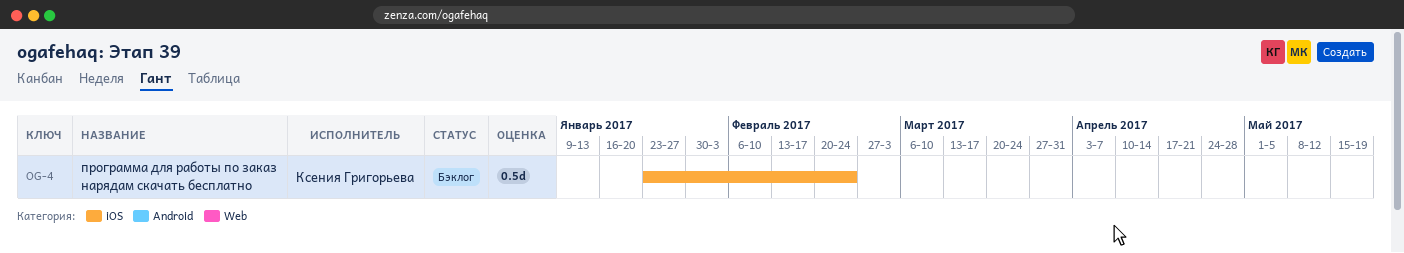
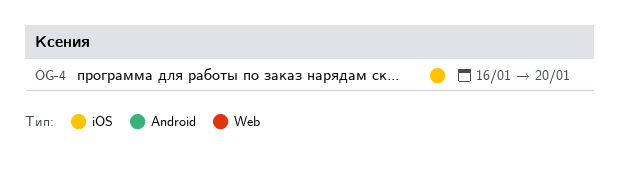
OG-4, start: Jan 23 -> Jan 16
OG-4, due: Feb 24 -> Jan 20

